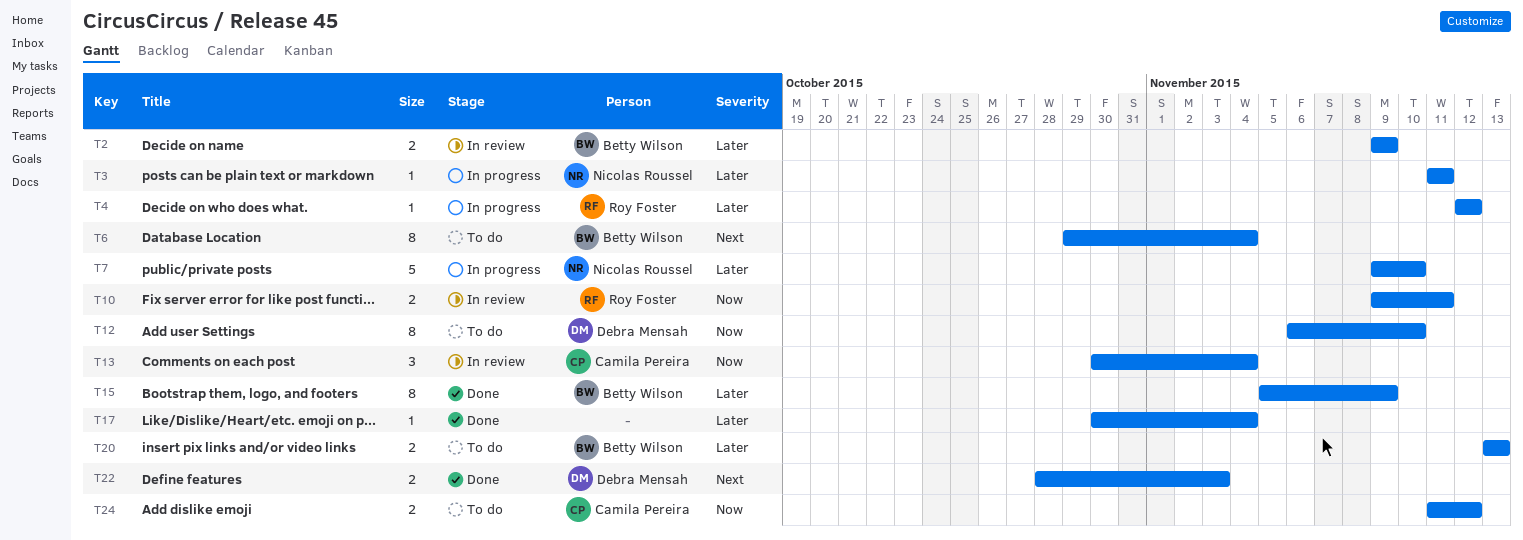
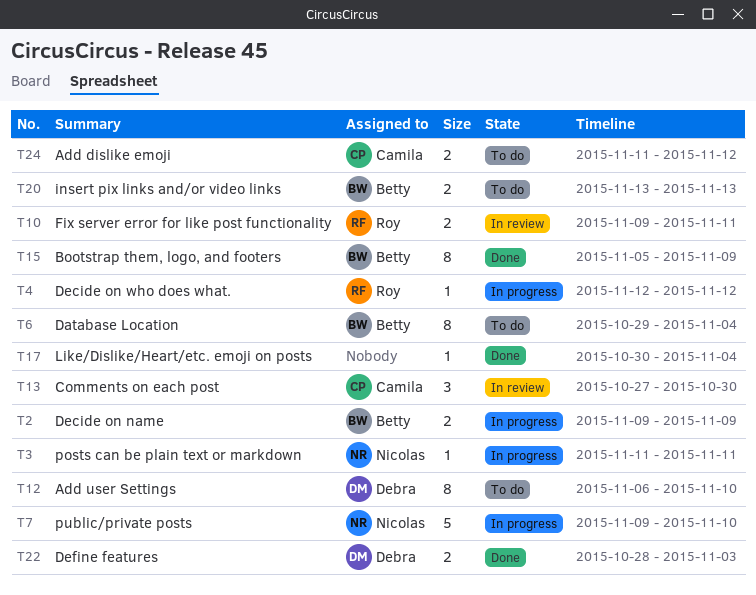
T2, status: In review -> In progress
T13, start: Oct 30 -> Oct 27
T13, due: Nov 4 -> Oct 30

